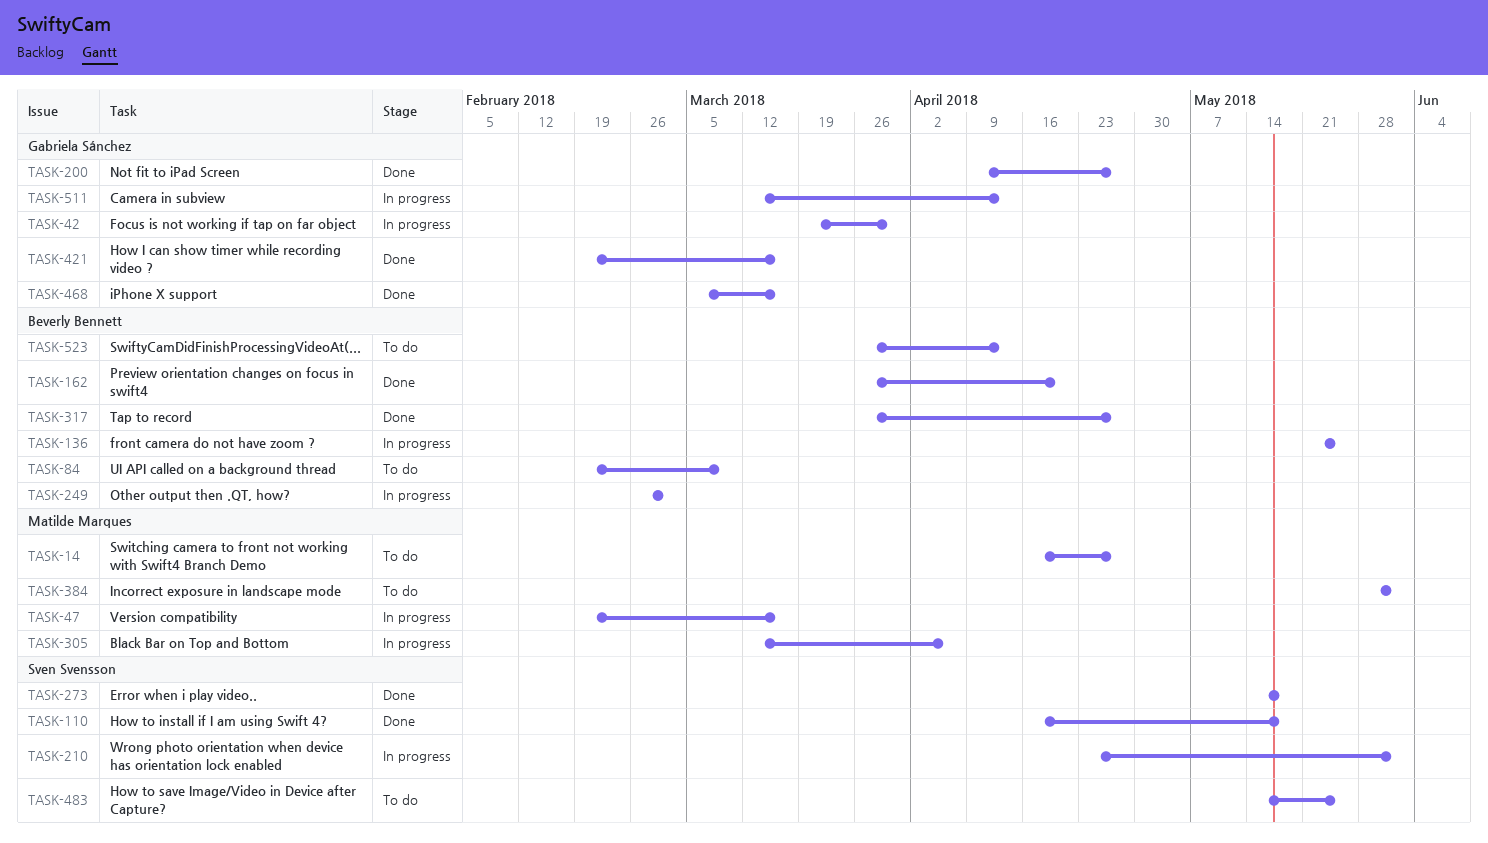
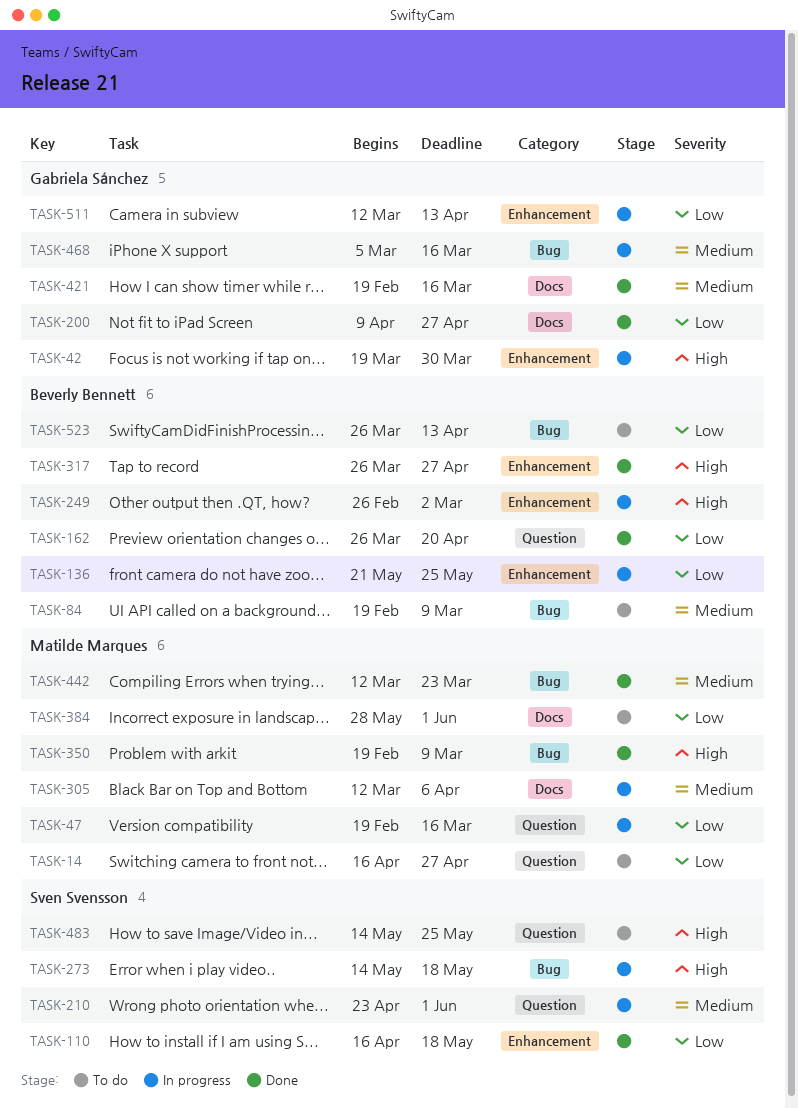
TASK-273, status: Done -> In progress
TASK-350: none -> present
TASK-442: none -> present
TASK-468, status: Done -> In progress

